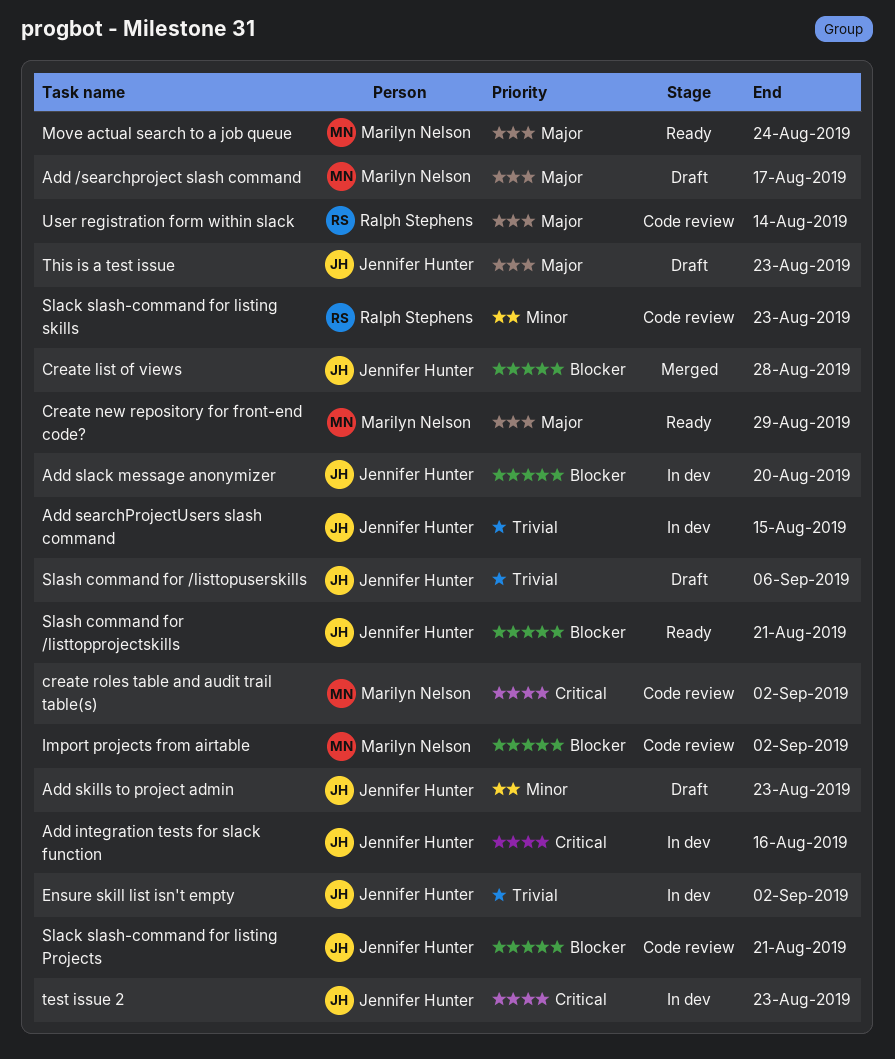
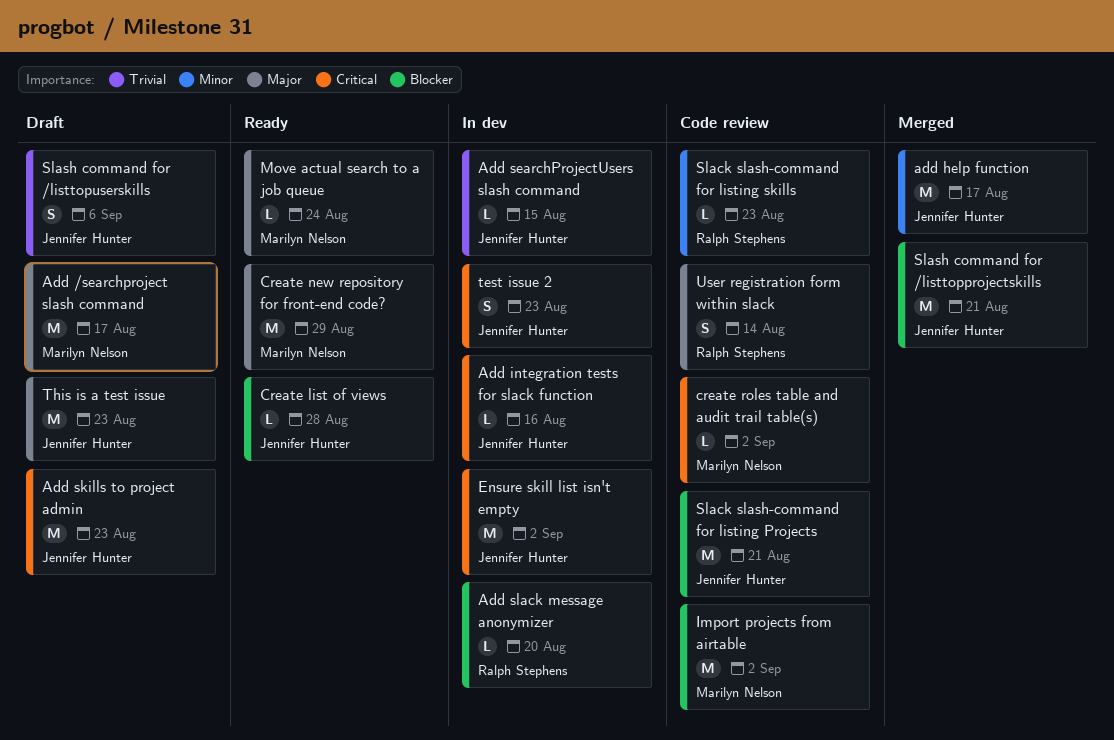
add help function: none -> present
Add skills to project admin, priority: Minor -> Critical
Add slack message anonymizer, owner: Jennifer Hunter -> Ralph Stephens
Create list of views, status: Merged -> Ready
Ensure skill list isn't empty, priority: Trivial -> Critical
Slash command for /listtopprojectskills, status: Ready -> Merged

